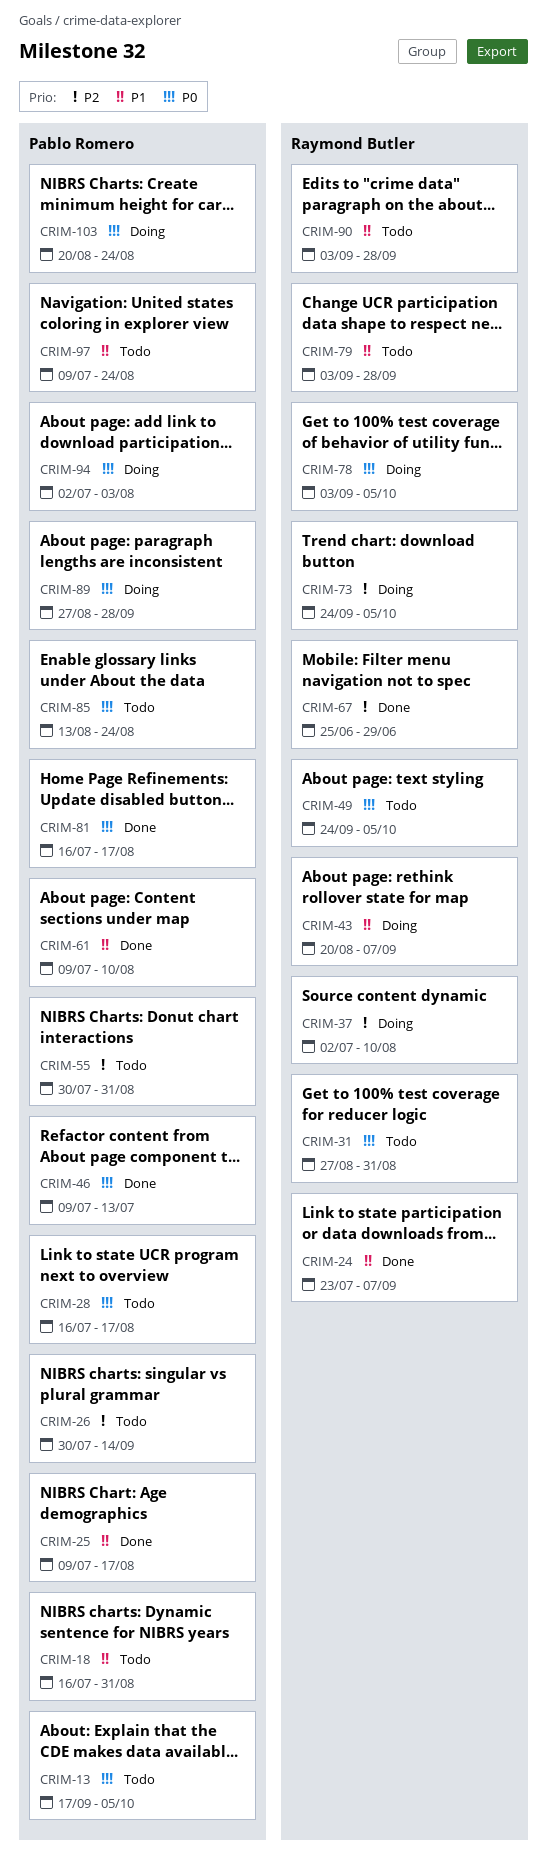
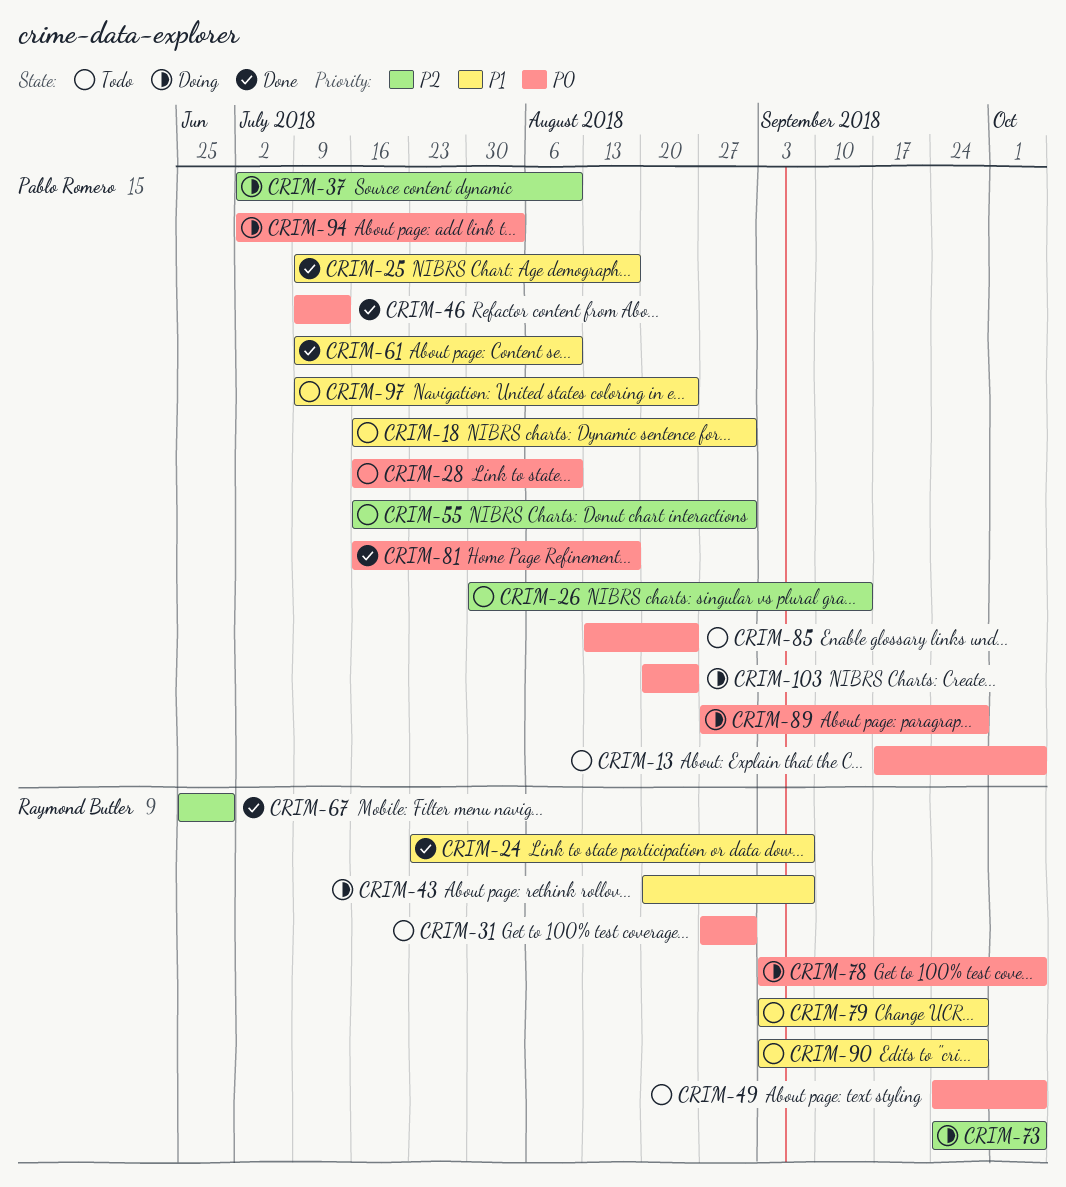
CRIM-28, due: Aug 17 -> Aug 10
CRIM-37, owner: Raymond Butler -> Pablo Romero
CRIM-55, start: Jul 30 -> Jul 16

